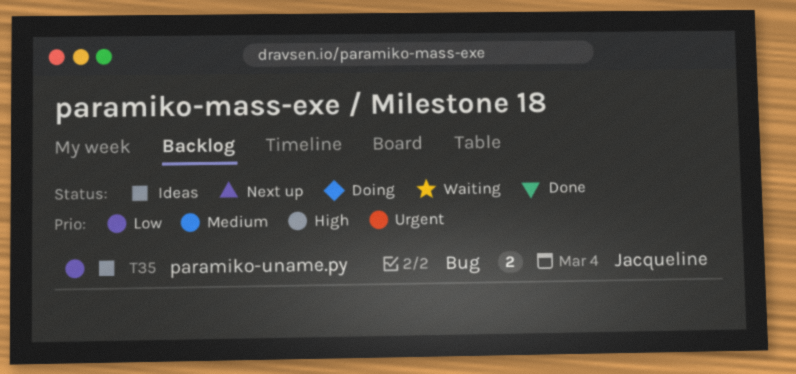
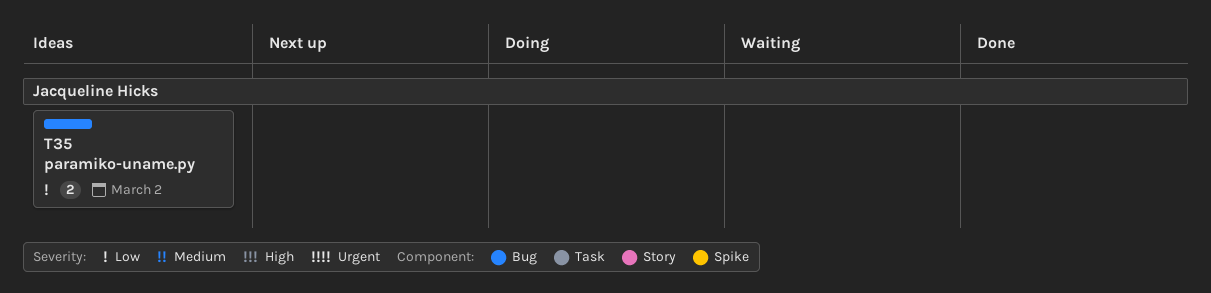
T35, day: Mar 4 -> Mar 2

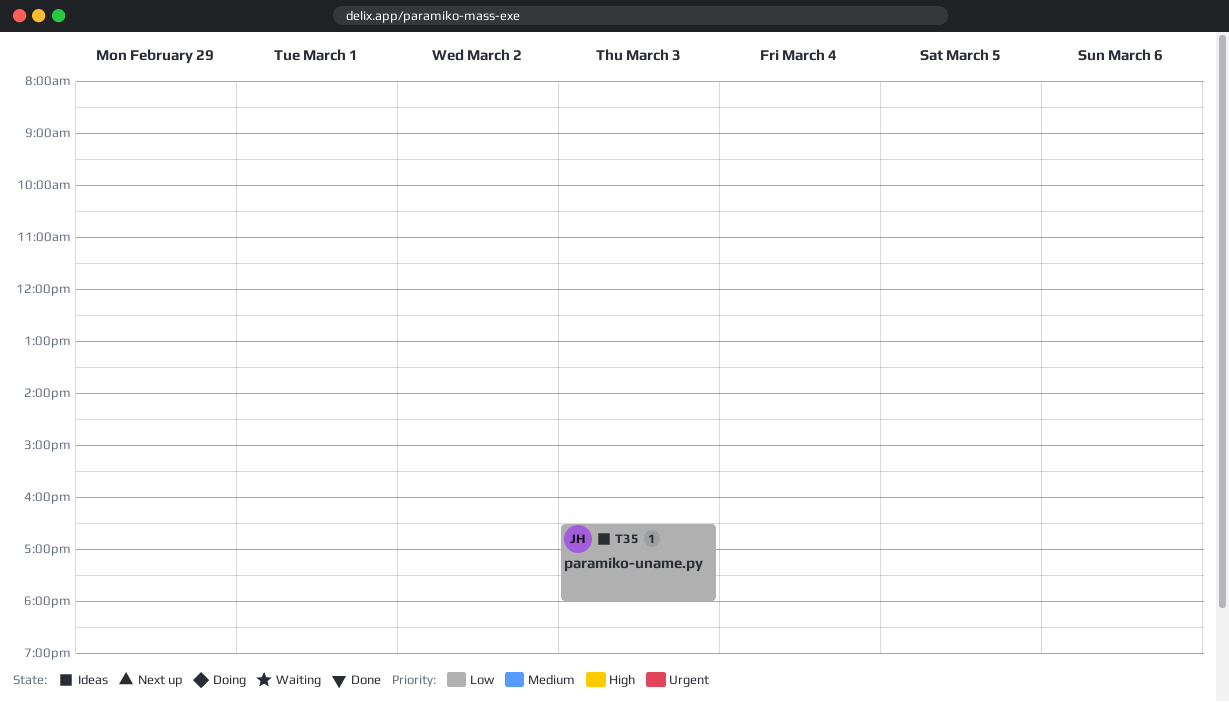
T35, estimate: 2 -> 1
T35, day: Mar 2 -> Mar 3

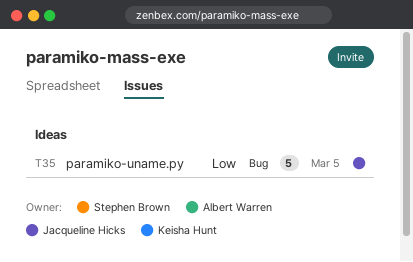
T35, estimate: 1 -> 5
T35, day: Mar 3 -> Mar 5

